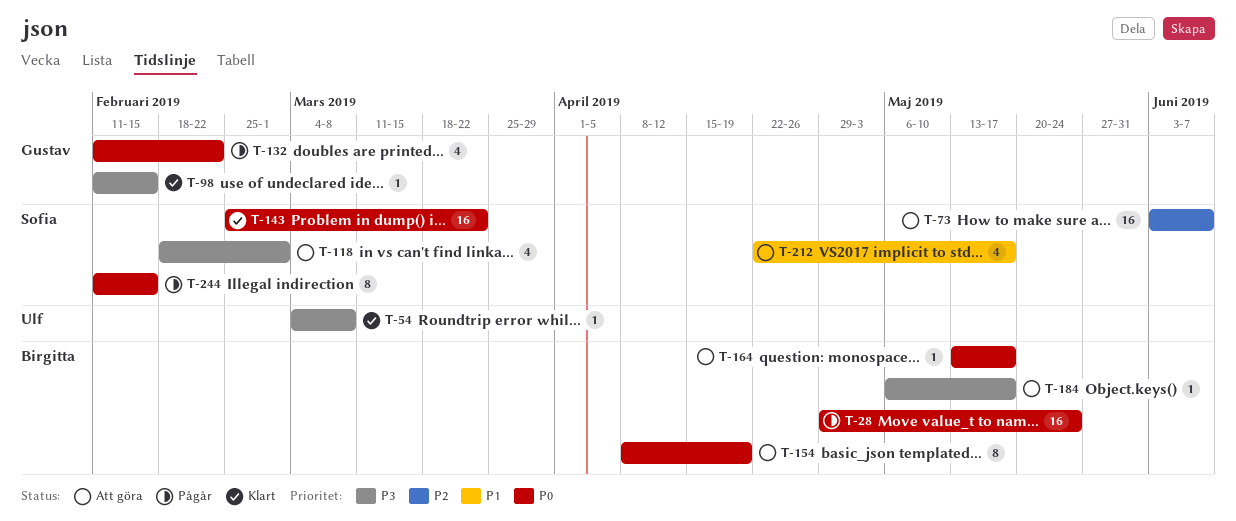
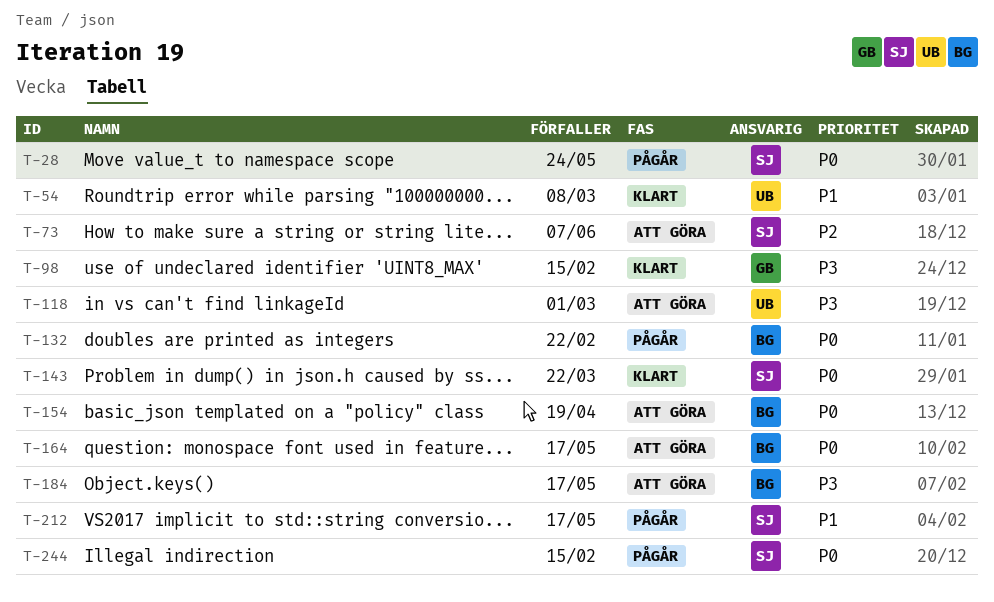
T-28, owner: Birgitta -> Sofia
T-54, priority: P3 -> P1
T-118, owner: Sofia -> Ulf
T-132, owner: Gustav -> Birgitta
T-212, status: Att göra -> Pågår

